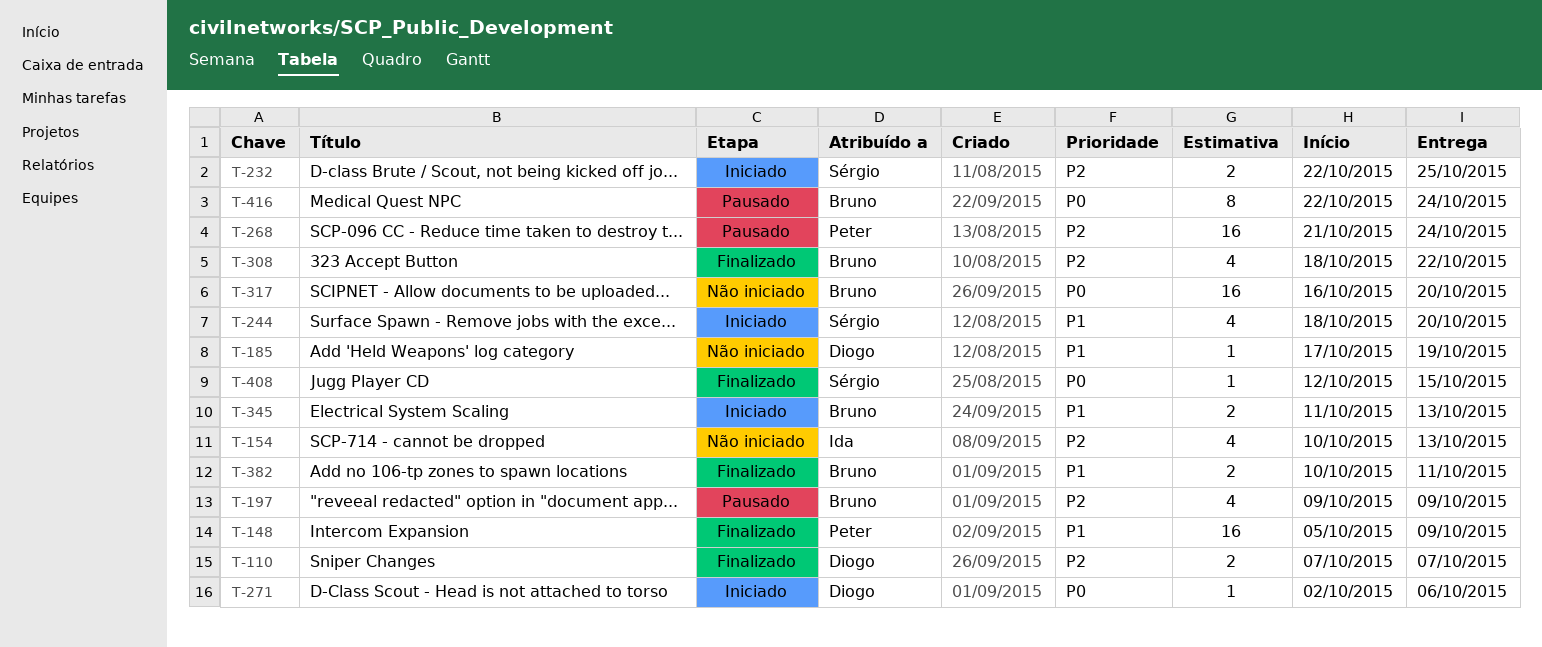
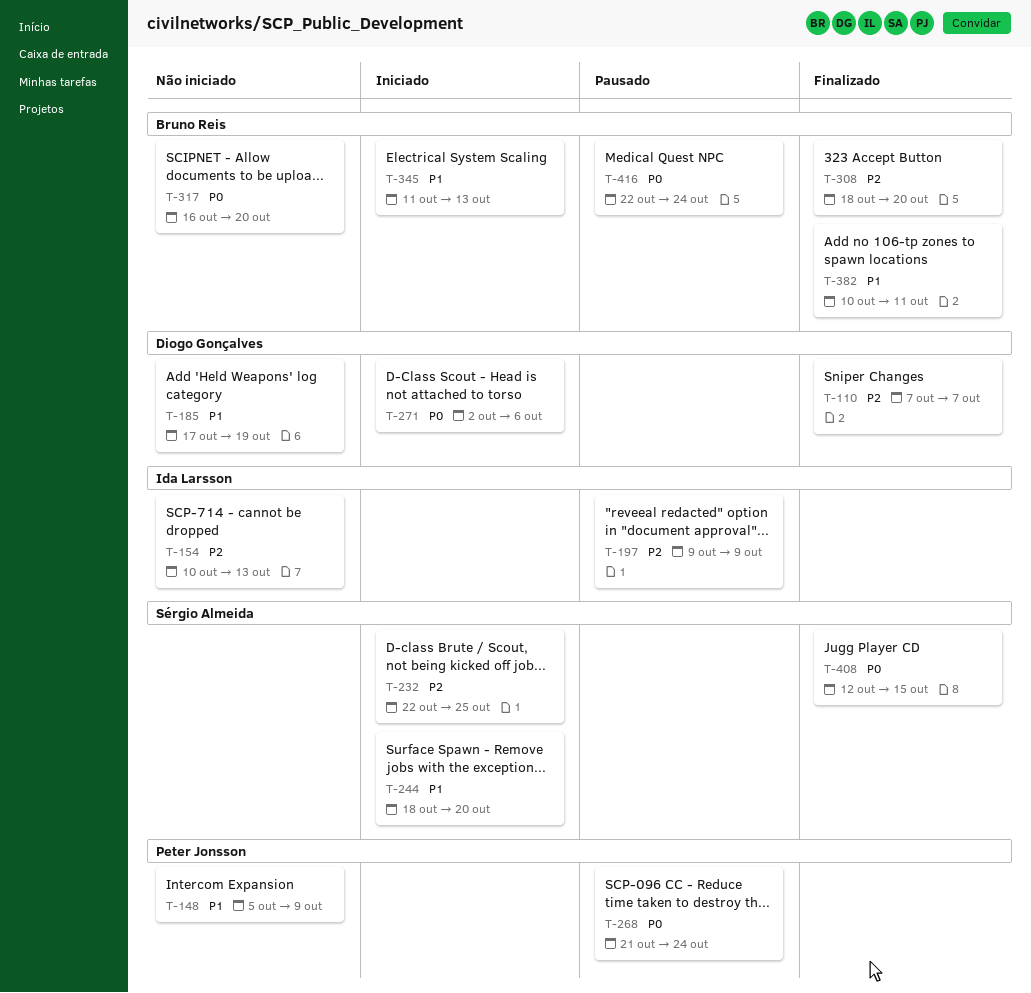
T-148, status: Finalizado -> Não iniciado
T-197, owner: Bruno Reis -> Ida Larsson
T-268, priority: P2 -> P0
T-308, due: Oct 22 -> Oct 20

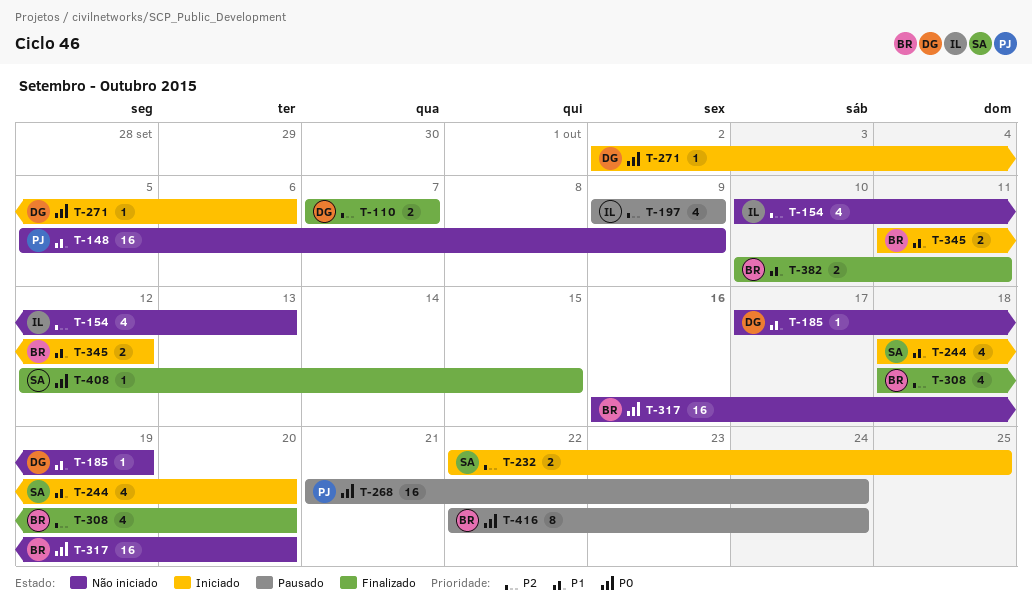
T-345, due: Oct 13 -> Oct 12

